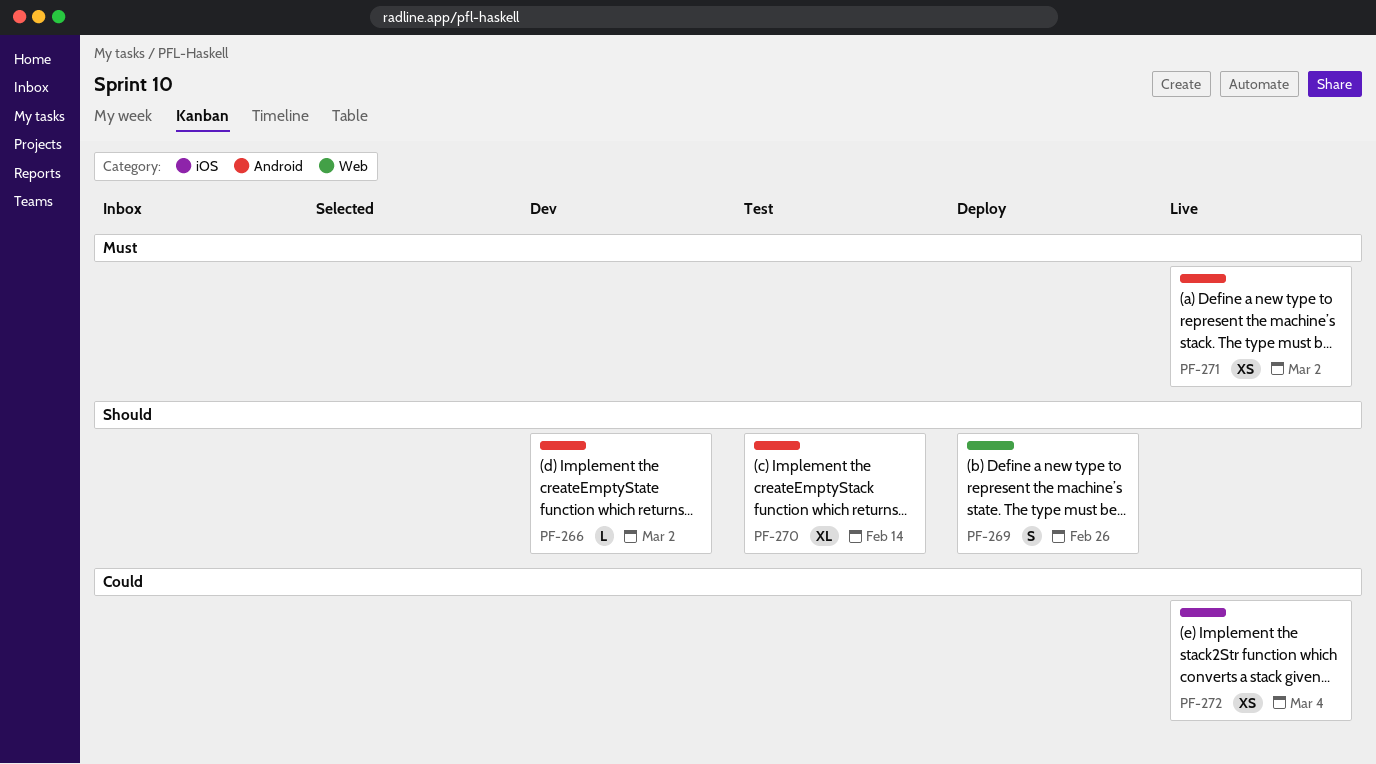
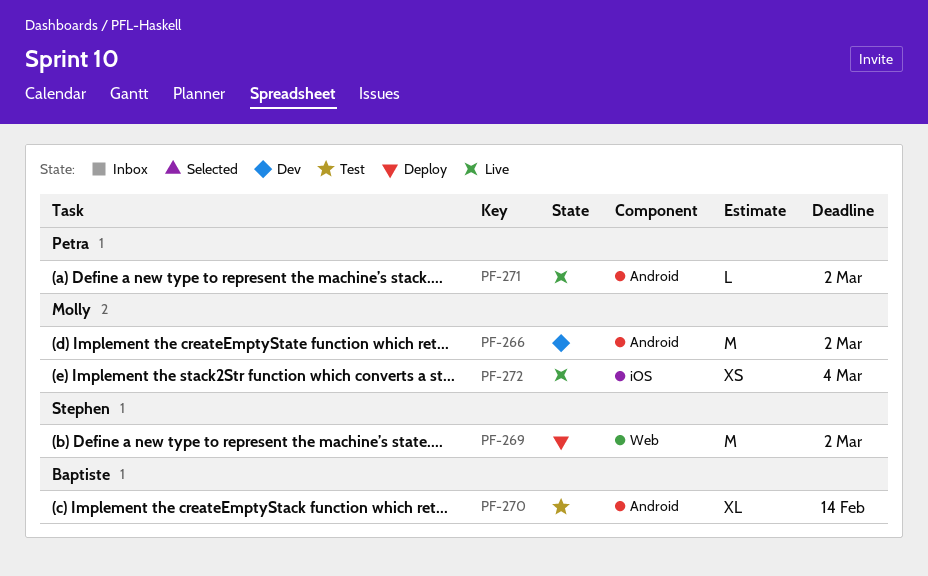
PF-266, estimate: L -> M
PF-269, estimate: S -> M
PF-269, due: Feb 26 -> Mar 2
PF-271, estimate: XS -> L

